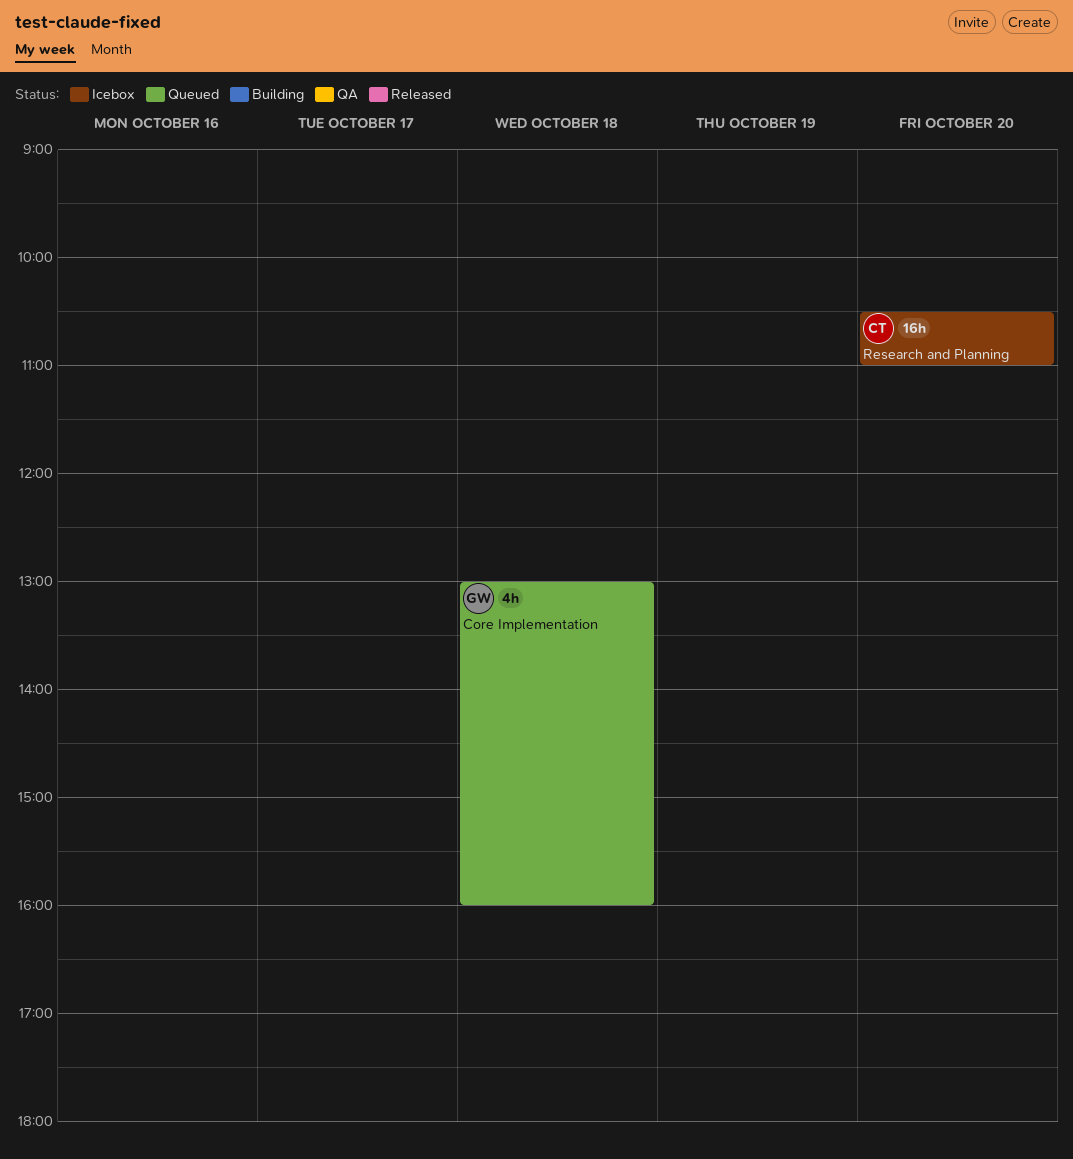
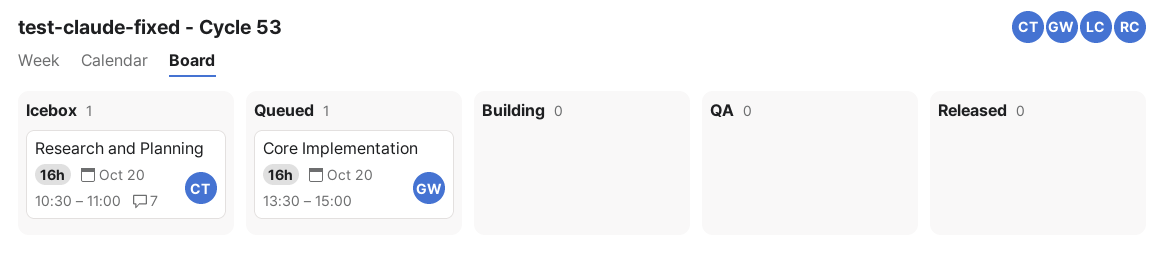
Core Implementation, estimate: 4h -> 16h
Core Implementation, day: Oct 18 -> Oct 20
Core Implementation, begins: 13:00 -> 13:30
Core Implementation, ends: 16:00 -> 15:00

